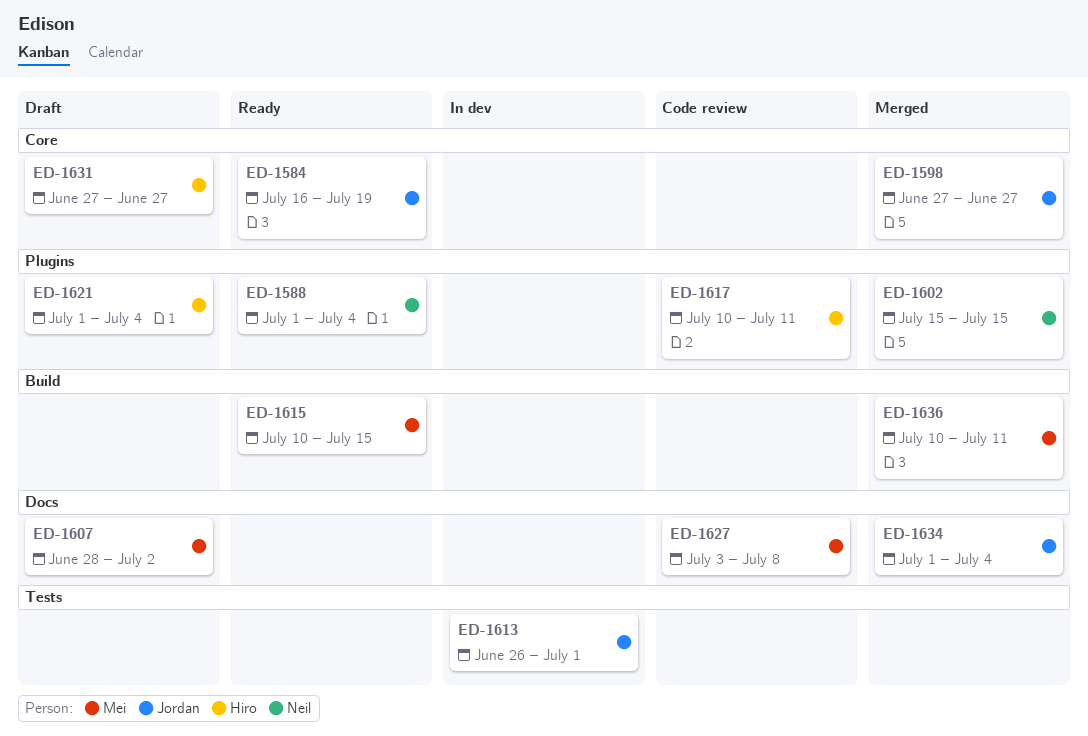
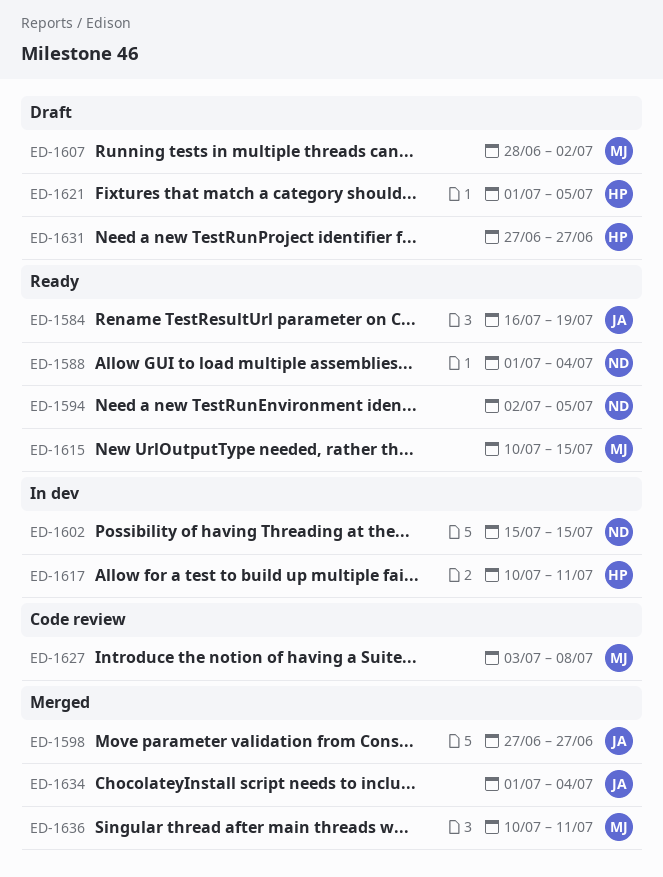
ED-1594: none -> present
ED-1602, status: Merged -> In dev
ED-1613: present -> none
ED-1617, status: Code review -> In dev
ED-1621, due: Jul 4 -> Jul 5

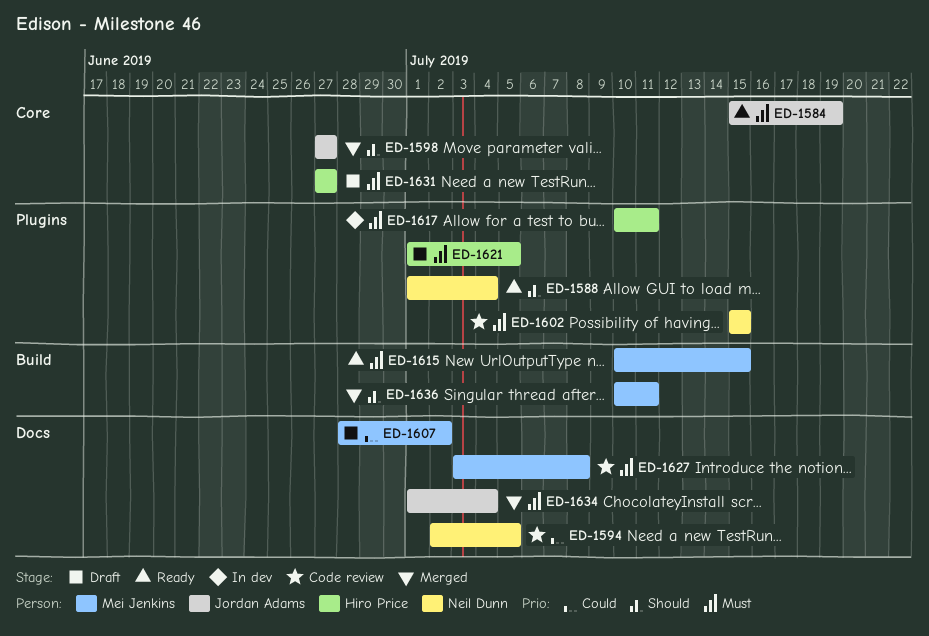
ED-1584, start: Jul 16 -> Jul 15
ED-1594, status: Ready -> Code review
ED-1602, status: In dev -> Code review

